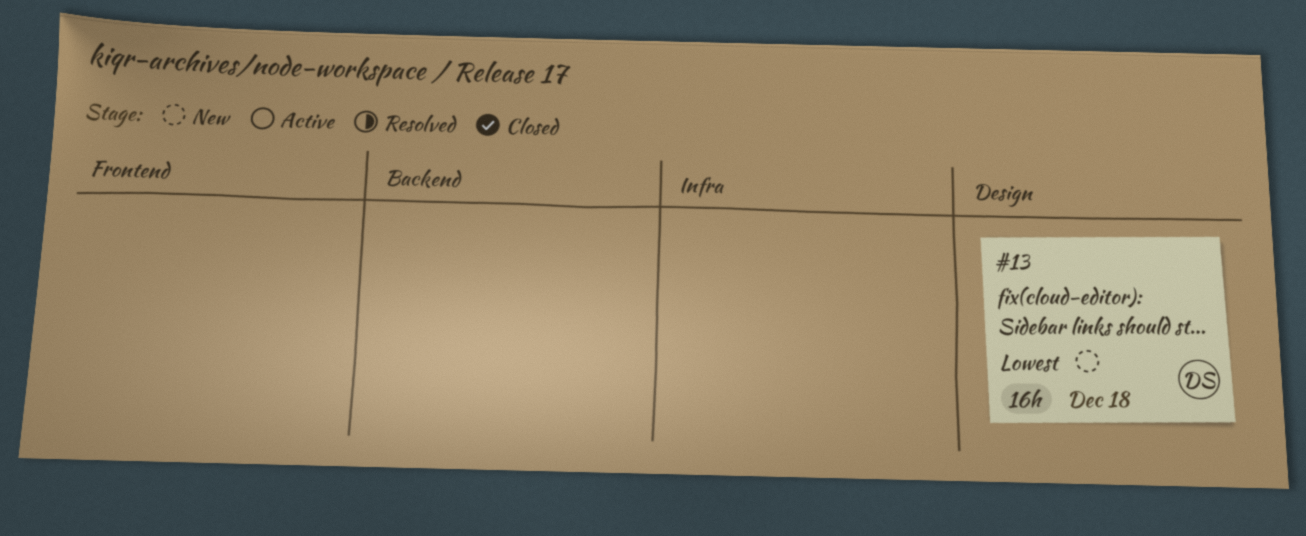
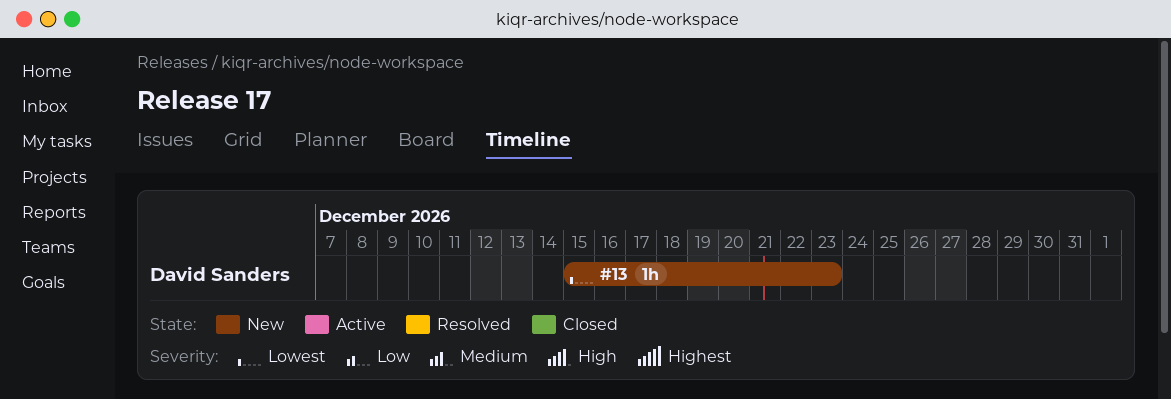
#13, estimate: 16h -> 1h
#13, due: Dec 18 -> Dec 23

